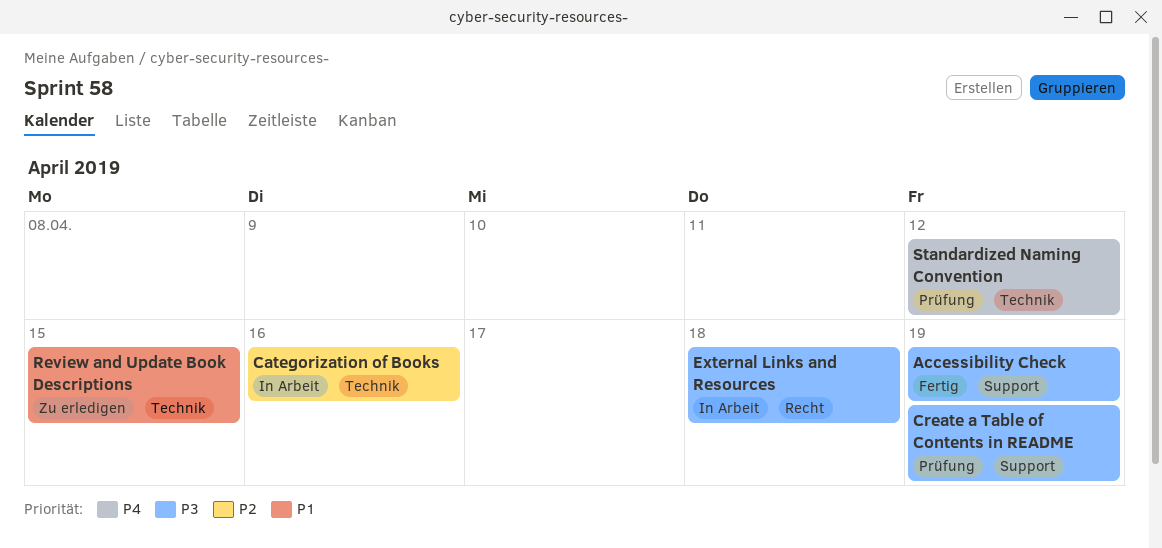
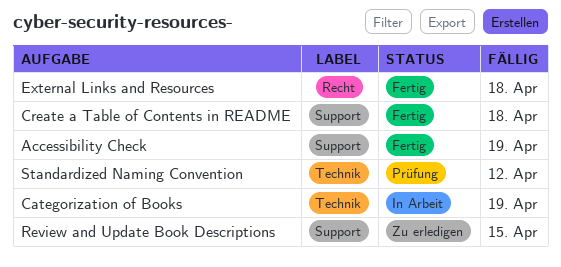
Categorization of Books, due: Apr 16 -> Apr 19
Create a Table of Contents in README, status: Prüfung -> Fertig
Create a Table of Contents in README, due: Apr 19 -> Apr 18
External Links and Resources, status: In Arbeit -> Fertig
Review and Update Book Descriptions, label: Technik -> Support

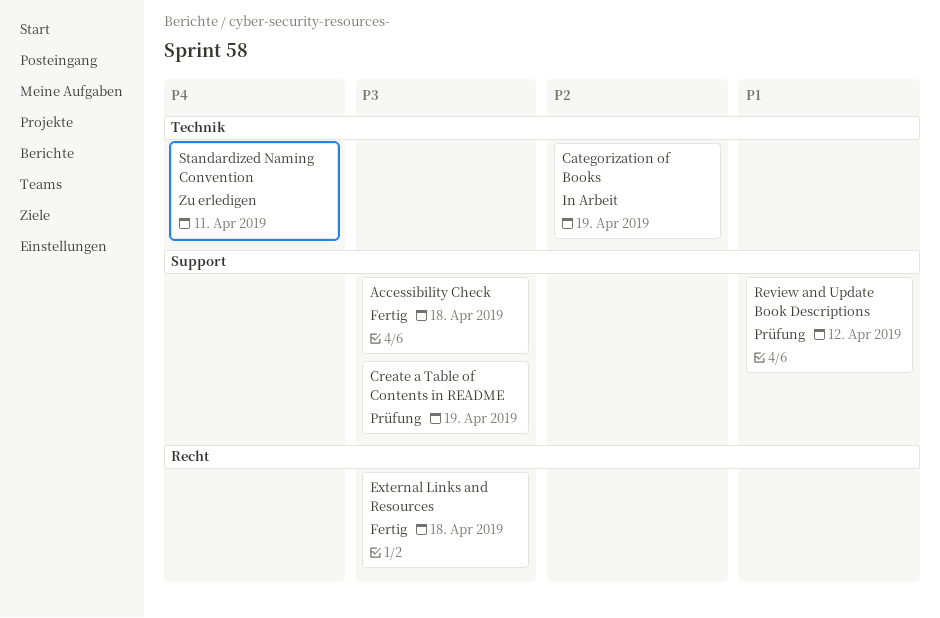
Accessibility Check, due: Apr 19 -> Apr 18
Create a Table of Contents in README, status: Fertig -> Prüfung
Create a Table of Contents in README, due: Apr 18 -> Apr 19
Review and Update Book Descriptions, status: Zu erledigen -> Prüfung
Review and Update Book Descriptions, due: Apr 15 -> Apr 12
Standardized Naming Convention, status: Prüfung -> Zu erledigen
Standardized Naming Convention, due: Apr 12 -> Apr 11

